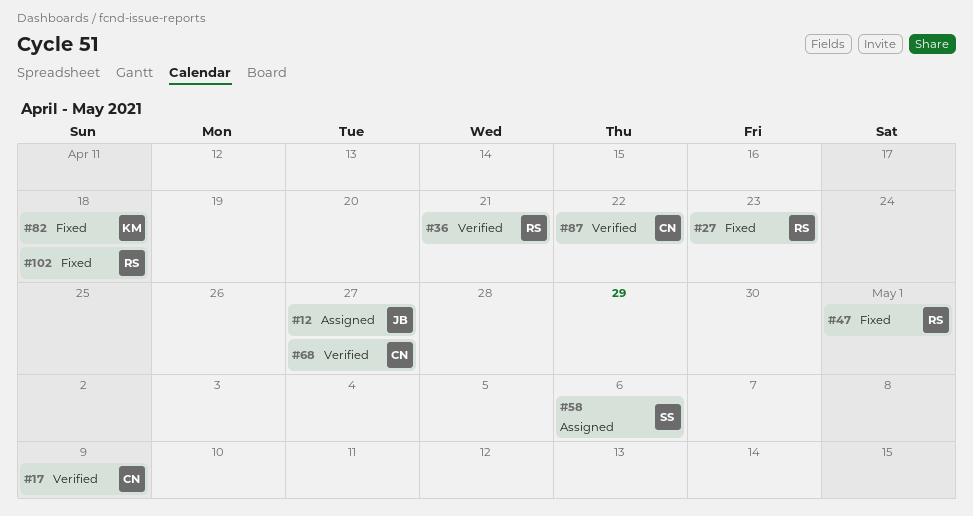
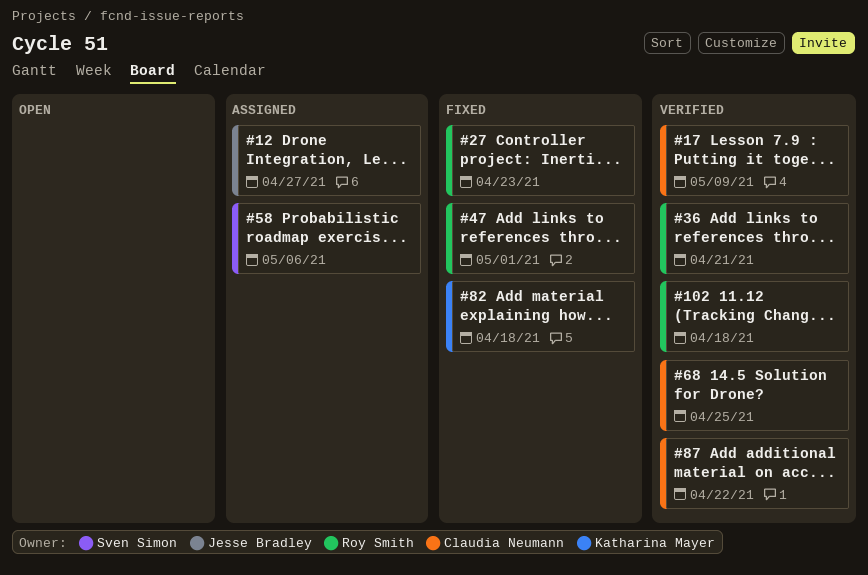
#68, due: Apr 27 -> Apr 25
#102, status: Fixed -> Verified

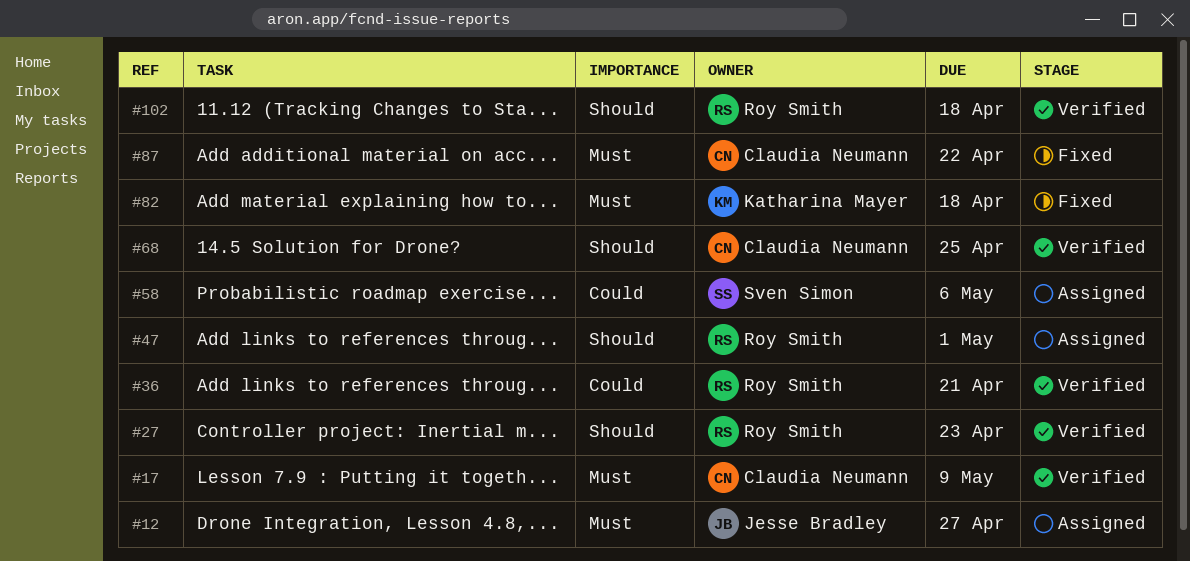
#27, status: Fixed -> Verified
#47, status: Fixed -> Assigned
#87, status: Verified -> Fixed

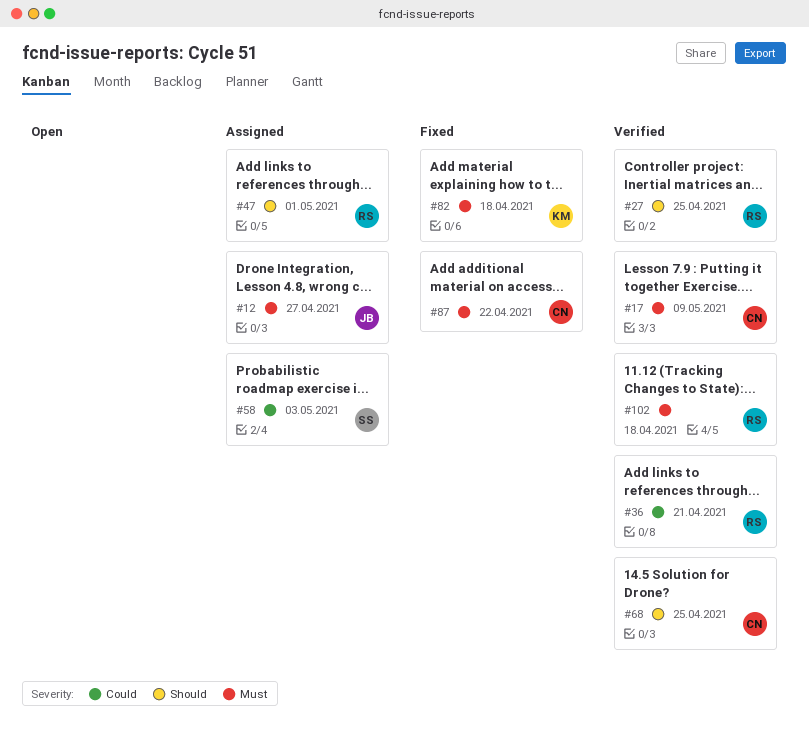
#27, due: Apr 23 -> Apr 25
#58, due: May 6 -> May 3
#102, priority: Should -> Must

